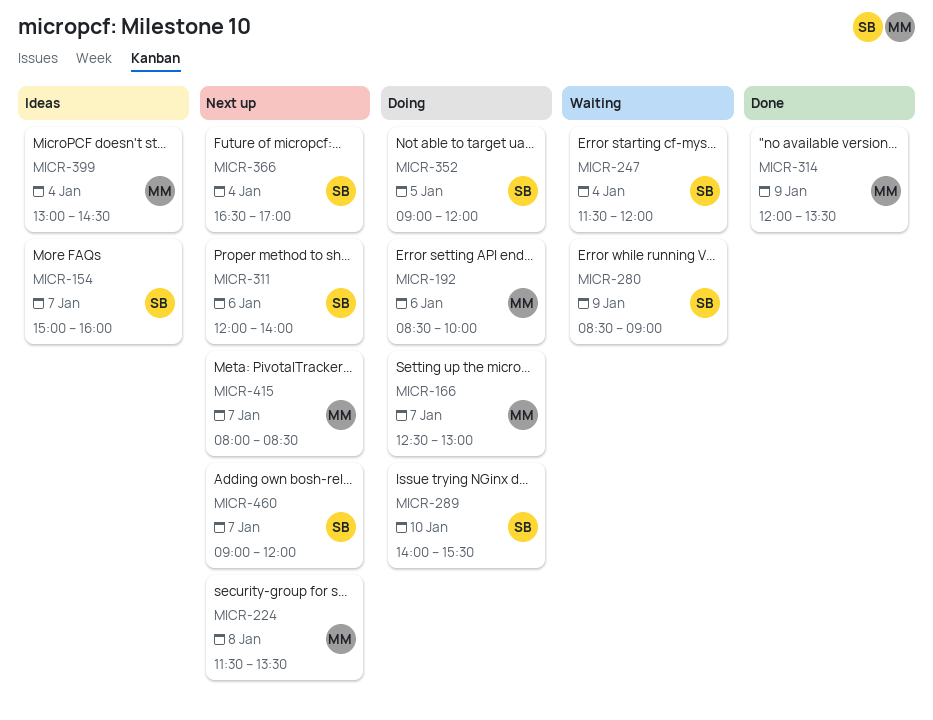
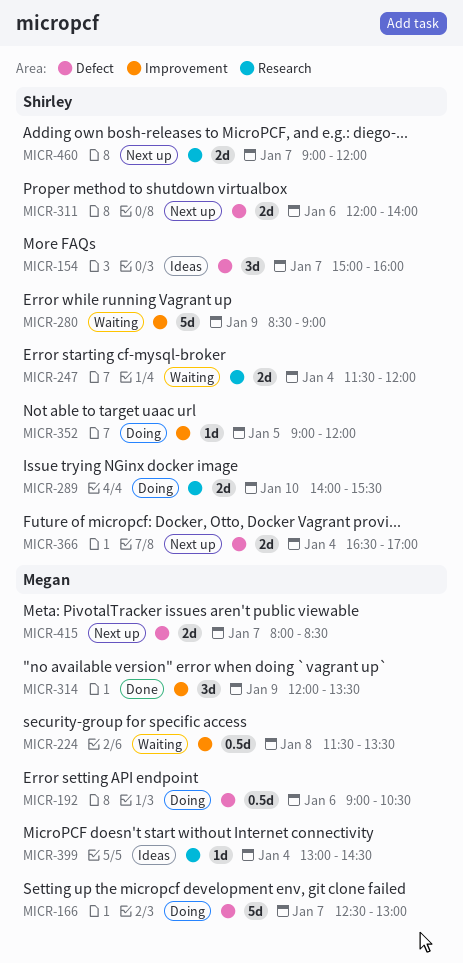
MICR-192, begins: 08:30 -> 09:00
MICR-192, ends: 10:00 -> 10:30
MICR-224, status: Next up -> Waiting

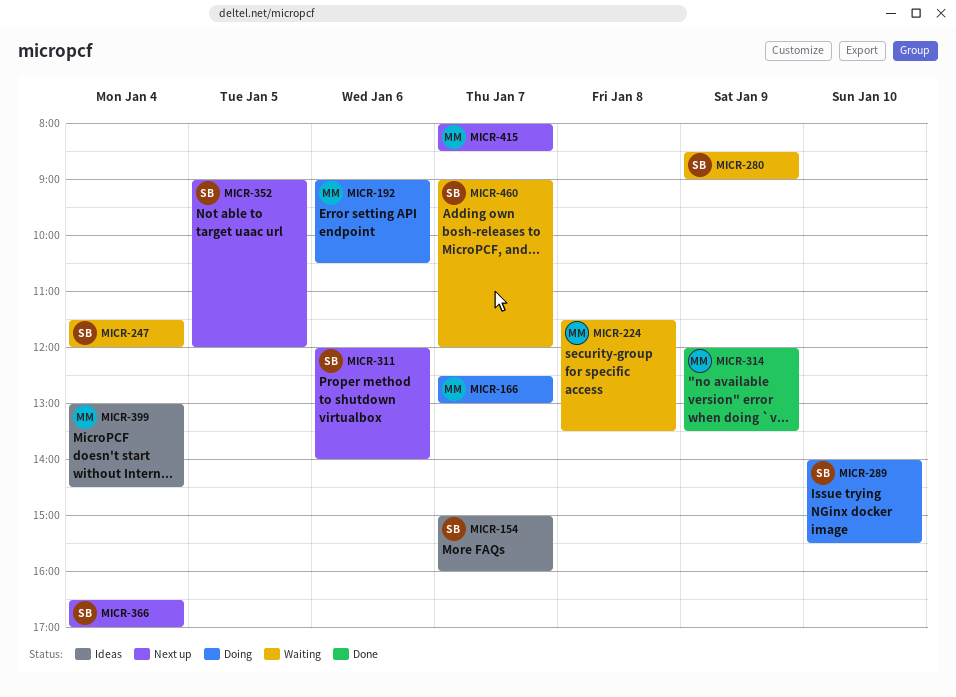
MICR-352, status: Doing -> Next up
MICR-460, status: Next up -> Waiting

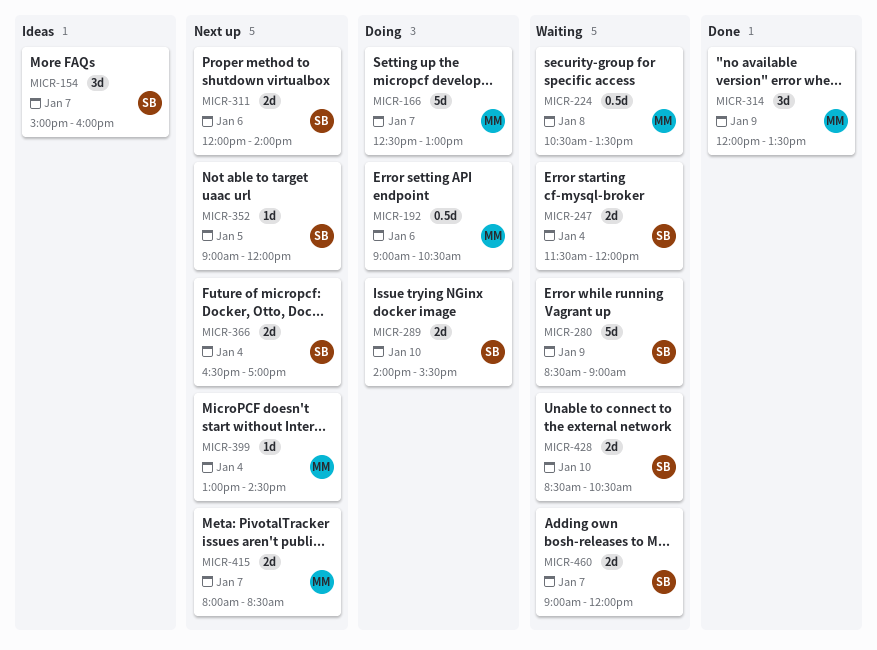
MICR-224, begins: 11:30 -> 10:30
MICR-399, status: Ideas -> Next up
MICR-428: none -> present

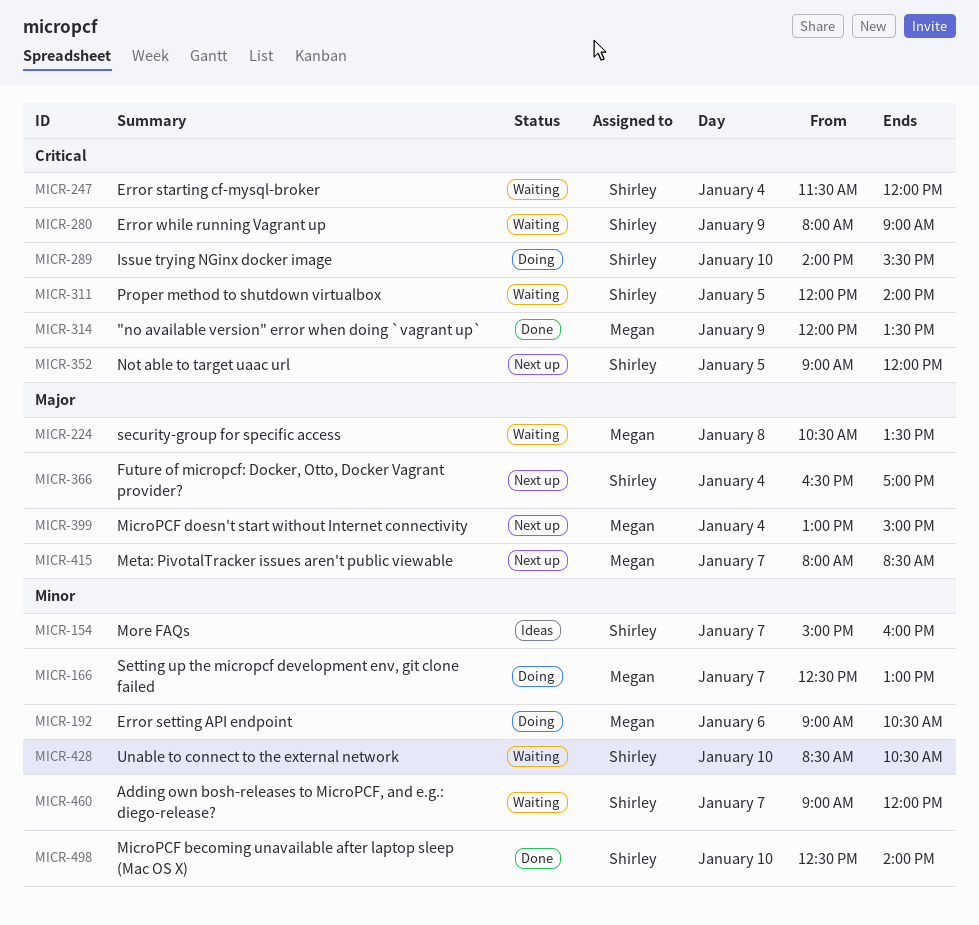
MICR-280, begins: 08:30 -> 08:00
MICR-311, status: Next up -> Waiting
MICR-311, day: Jan 6 -> Jan 5
MICR-399, ends: 14:30 -> 15:00
MICR-498: none -> present

